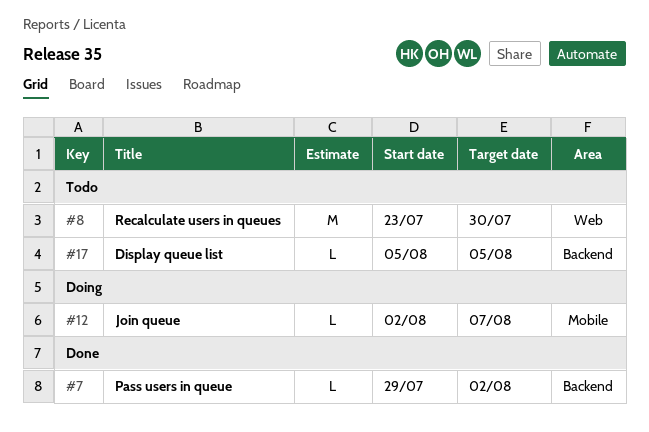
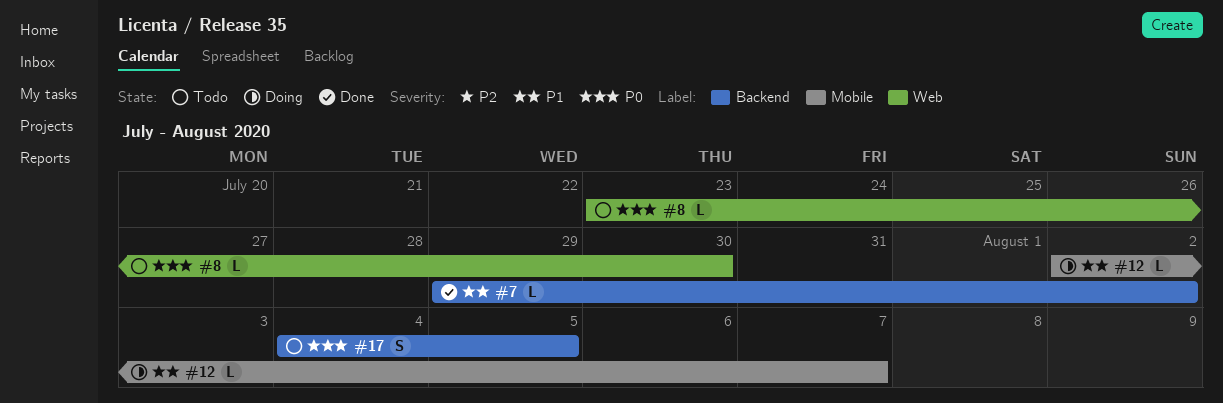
#8, estimate: M -> L
#17, estimate: L -> S
#17, start: Aug 5 -> Aug 4

